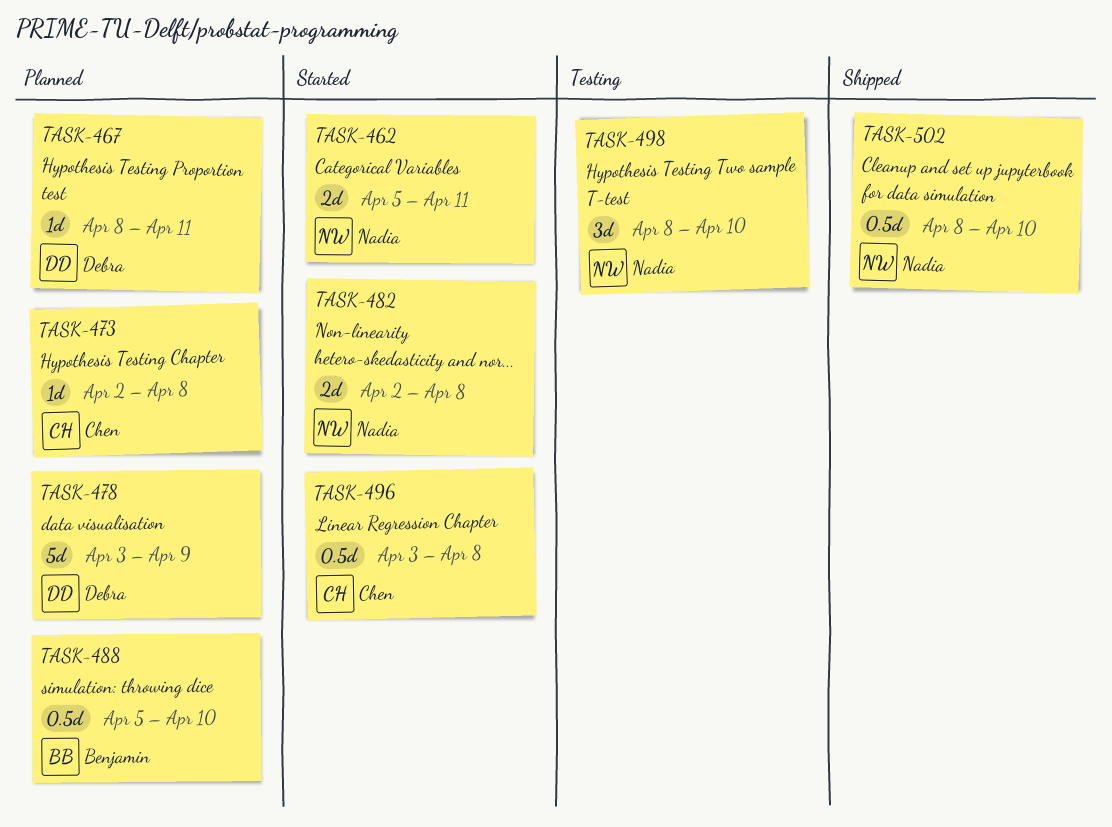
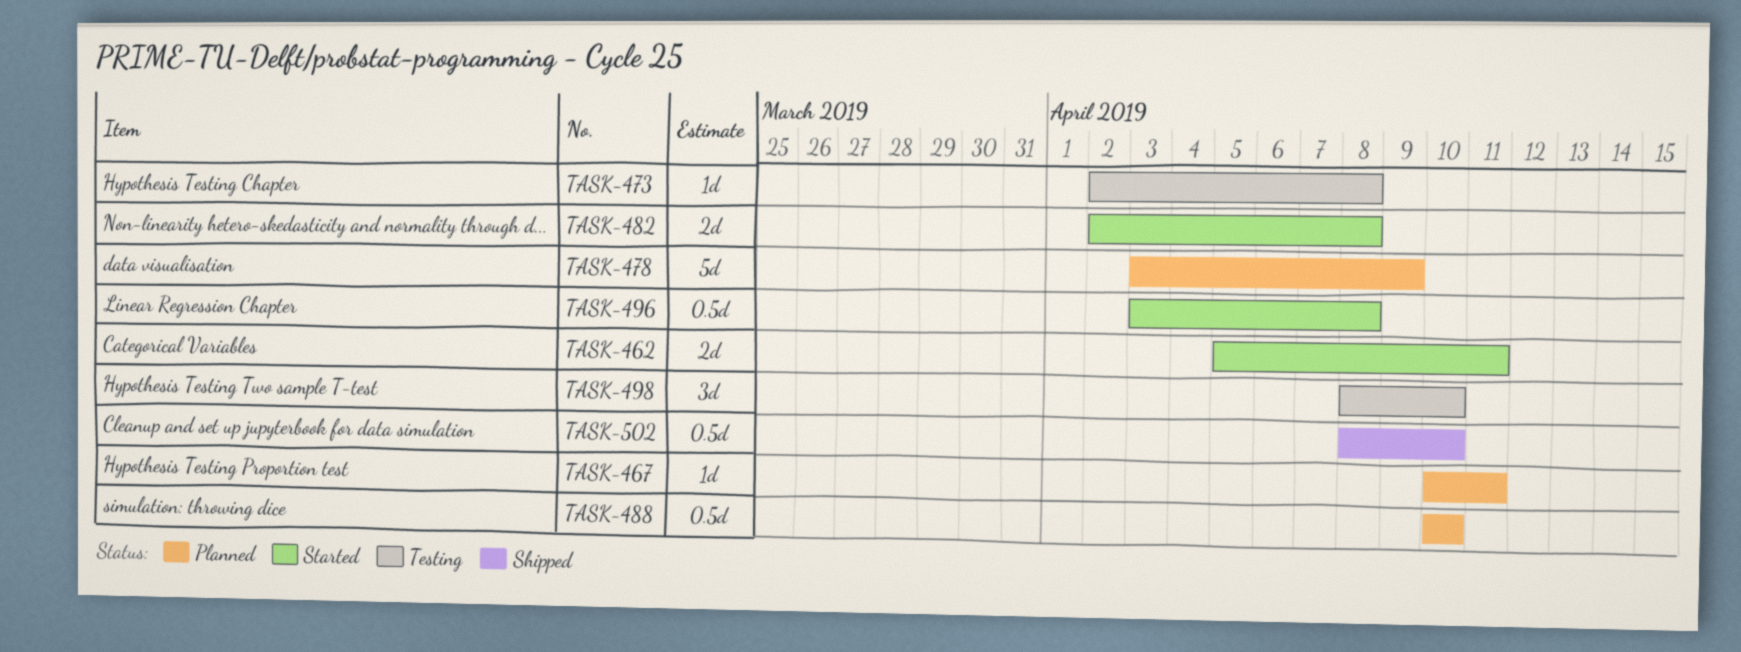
TASK-467, start: Apr 8 -> Apr 10
TASK-473, status: Planned -> Testing
TASK-488, start: Apr 5 -> Apr 10

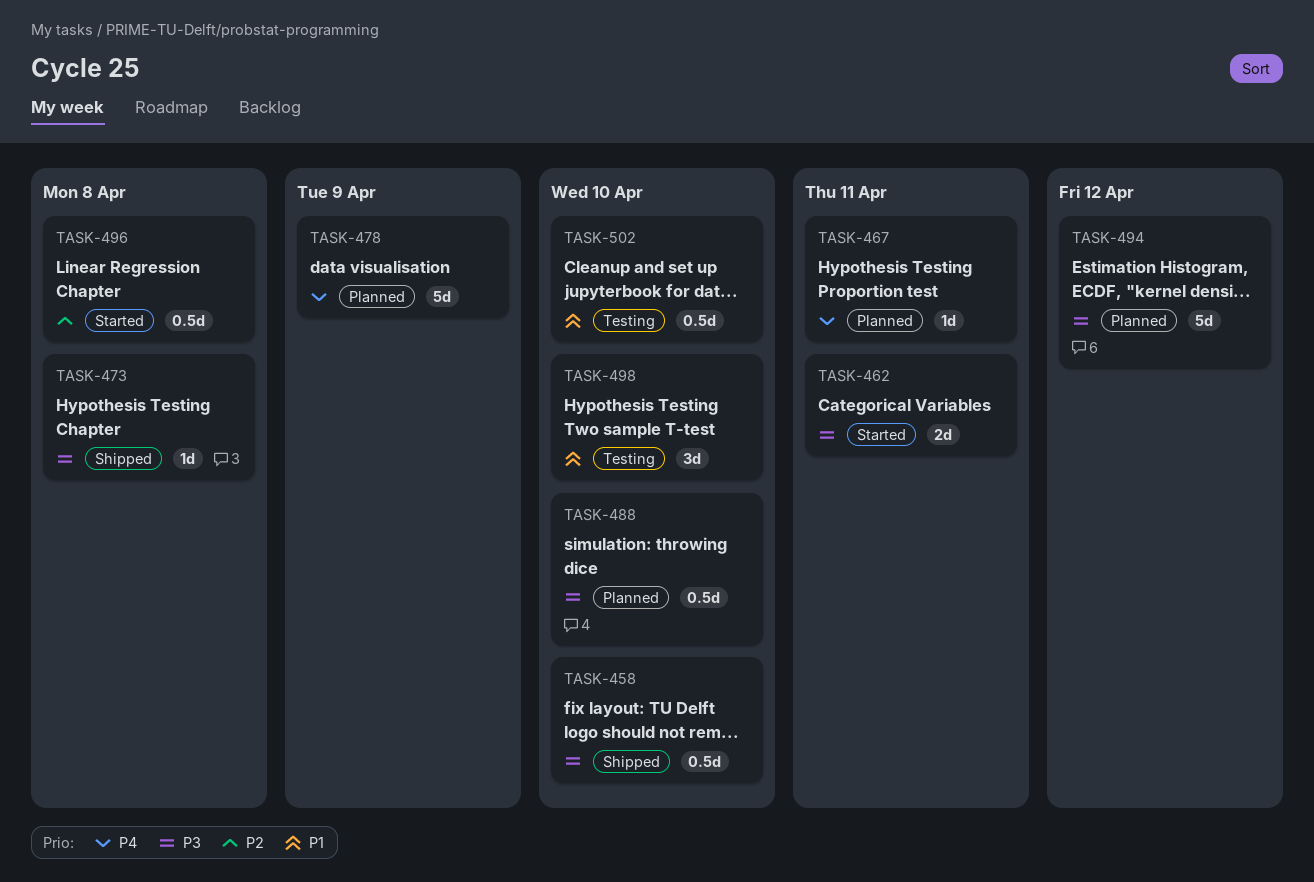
TASK-458: none -> present
TASK-473, status: Testing -> Shipped
TASK-482: present -> none
TASK-494: none -> present
TASK-502, status: Shipped -> Testing

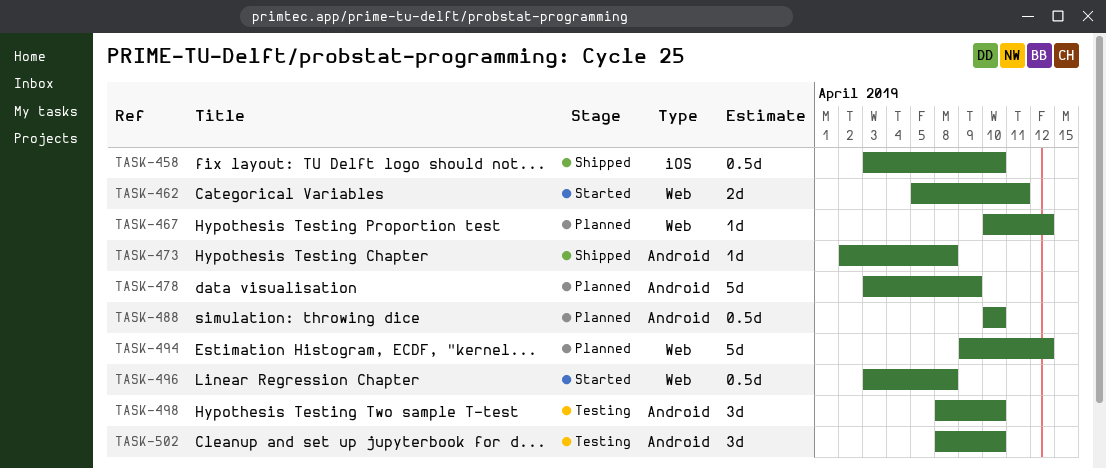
TASK-467, due: Apr 11 -> Apr 12
TASK-502, estimate: 0.5d -> 3d

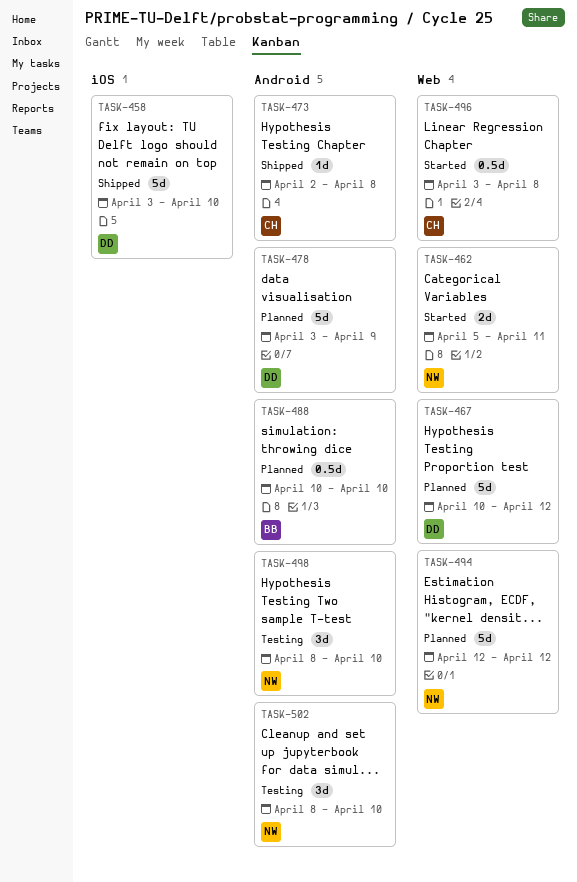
TASK-458, estimate: 0.5d -> 5d
TASK-467, estimate: 1d -> 5d
TASK-494, start: Apr 9 -> Apr 12

